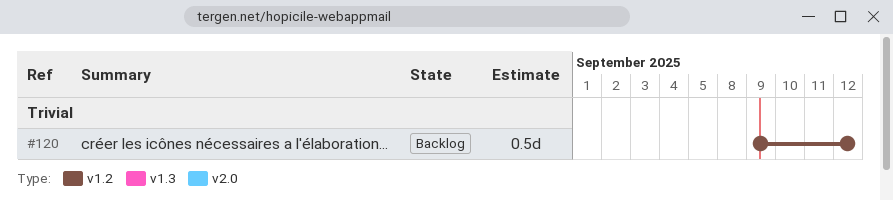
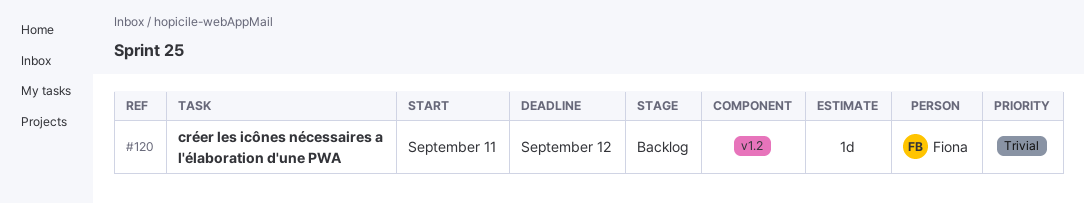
#120, estimate: 0.5d -> 1d
#120, start: Sep 9 -> Sep 11

